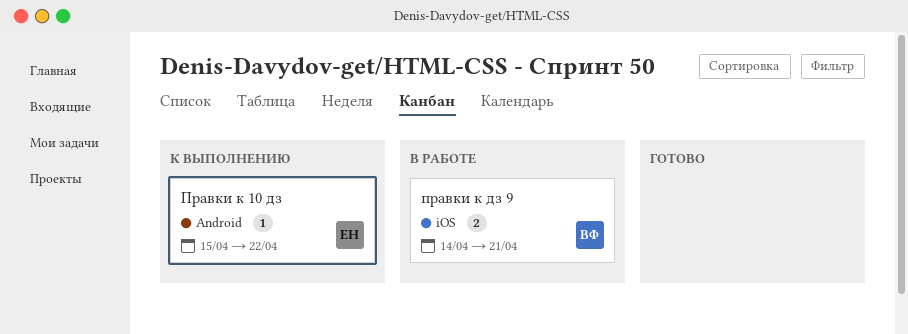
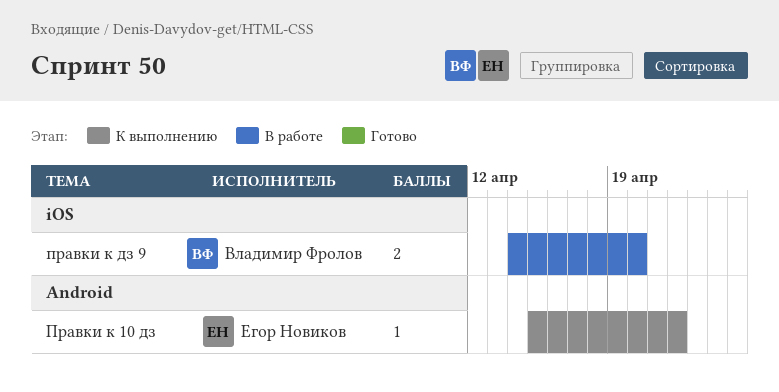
правки к дз 9, due: Apr 21 -> Apr 20

